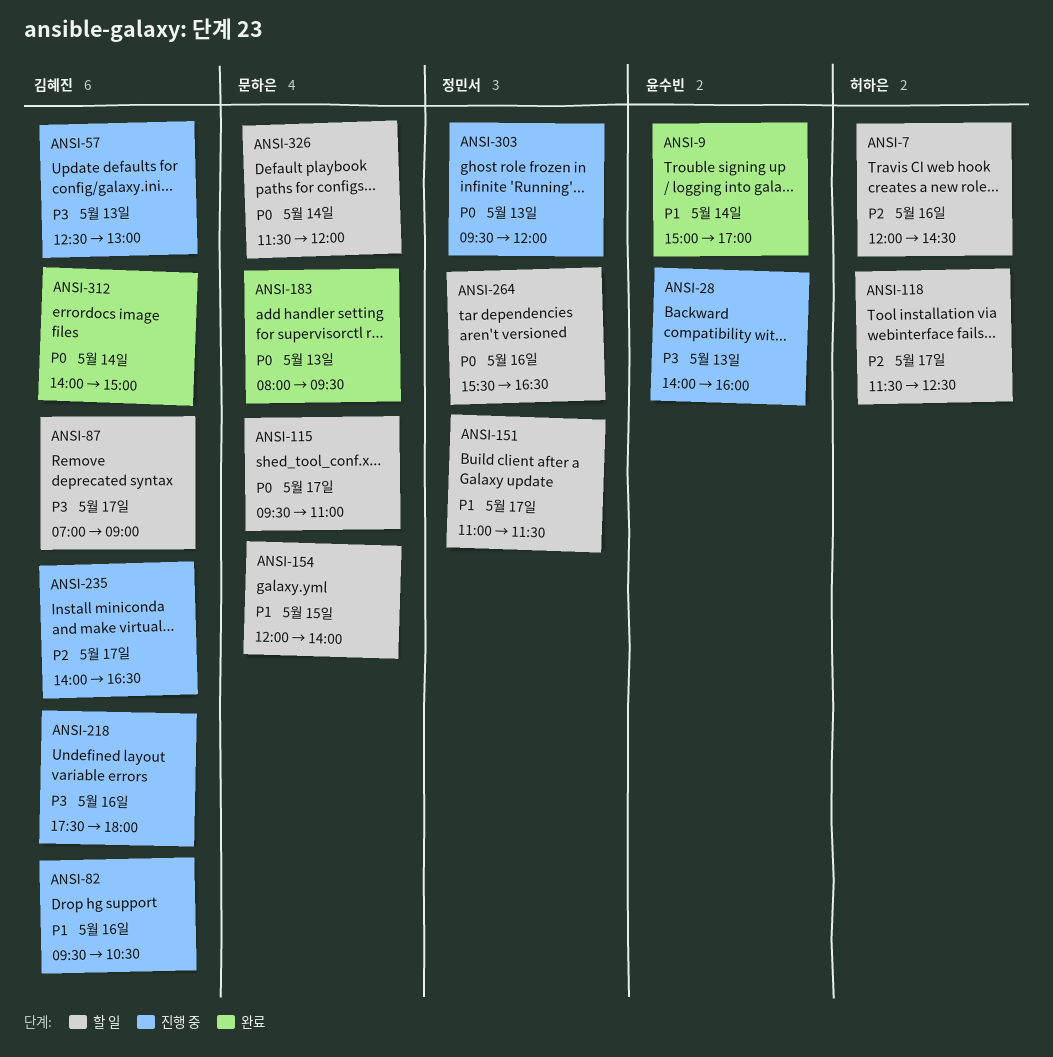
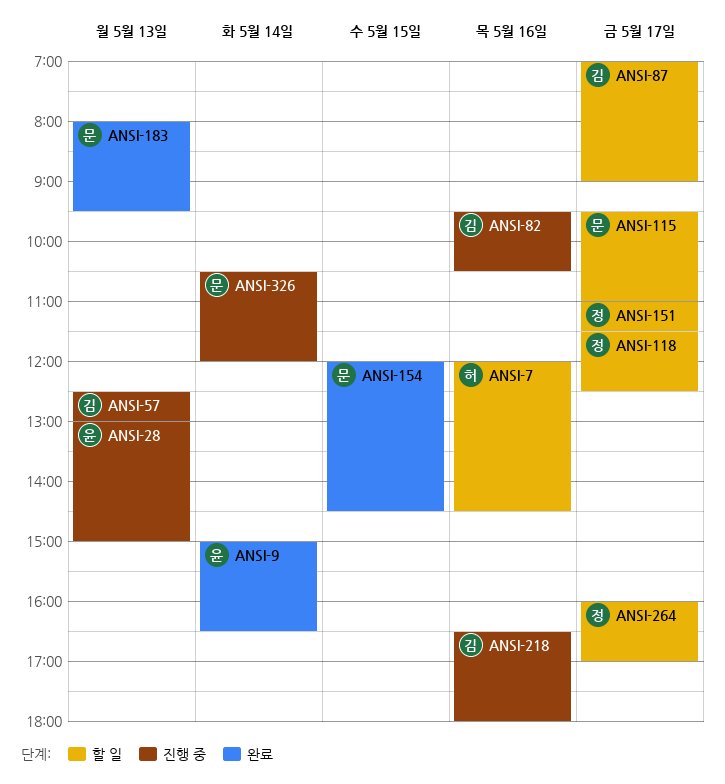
ANSI-9, ends: 17:00 -> 16:30
ANSI-28, begins: 14:00 -> 13:00
ANSI-28, ends: 16:00 -> 15:00
ANSI-118, owner: 허하은 -> 정민서
ANSI-154, status: 할 일 -> 완료
ANSI-154, ends: 14:00 -> 14:30
ANSI-218, begins: 17:30 -> 16:30
ANSI-235: present -> none
ANSI-264, day: May 16 -> May 17
ANSI-264, begins: 15:30 -> 16:00
ANSI-264, ends: 16:30 -> 17:00
ANSI-303: present -> none
ANSI-312: present -> none
ANSI-326, status: 할 일 -> 진행 중
ANSI-326, begins: 11:30 -> 10:30

